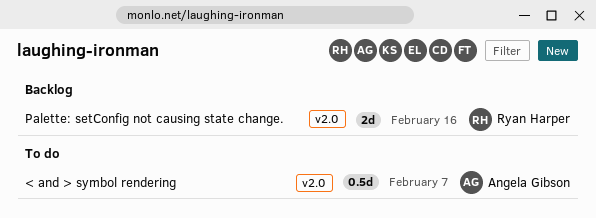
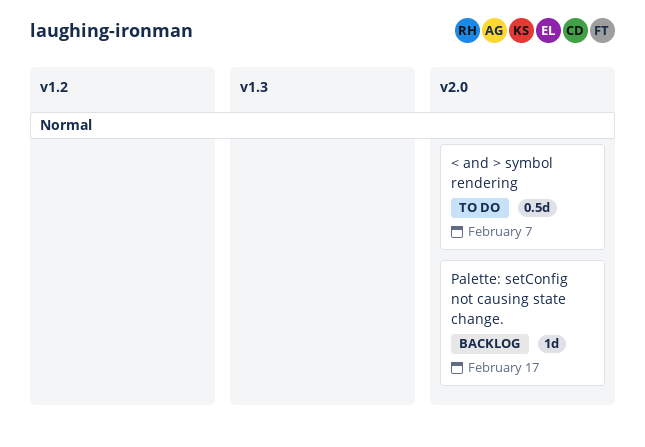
Palette: setConfig not causing state change., estimate: 2d -> 1d
Palette: setConfig not causing state change., due: Feb 16 -> Feb 17

